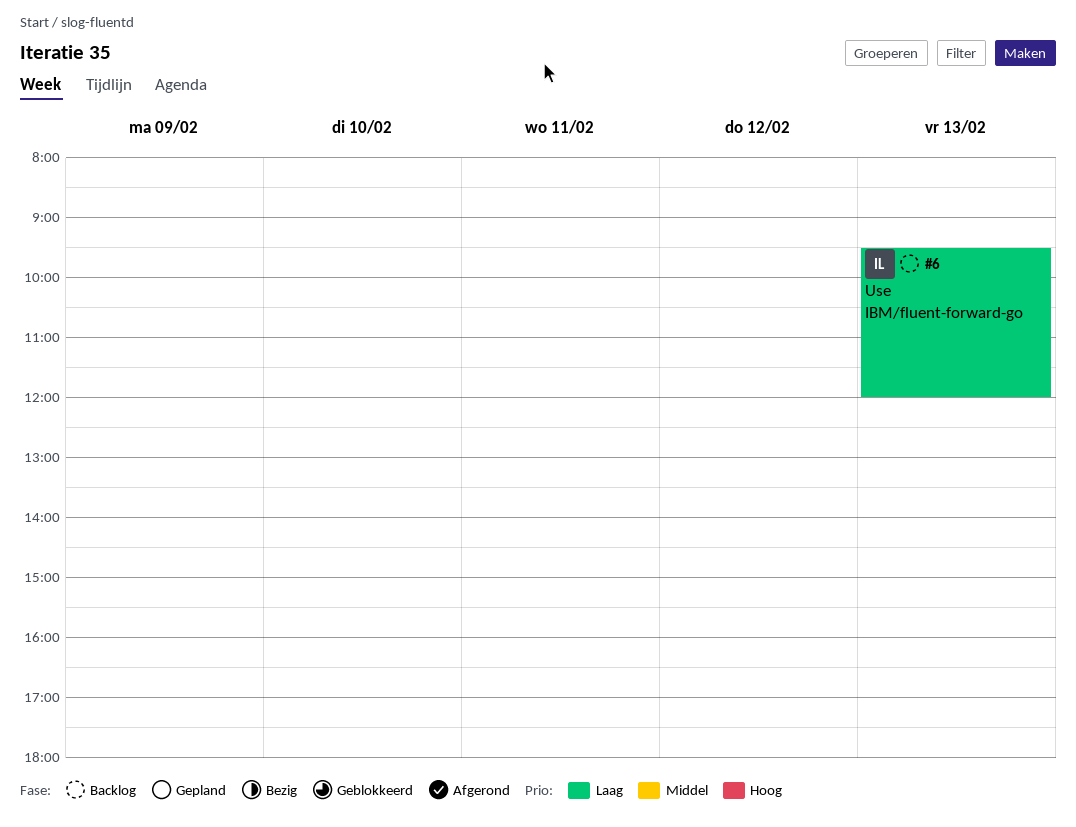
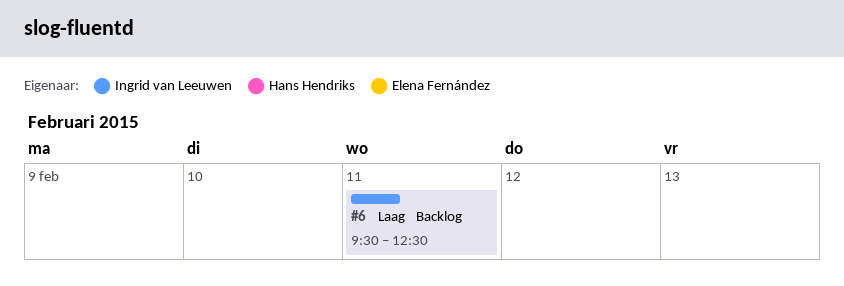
#6, day: Feb 13 -> Feb 11
#6, ends: 12:00 -> 12:30

